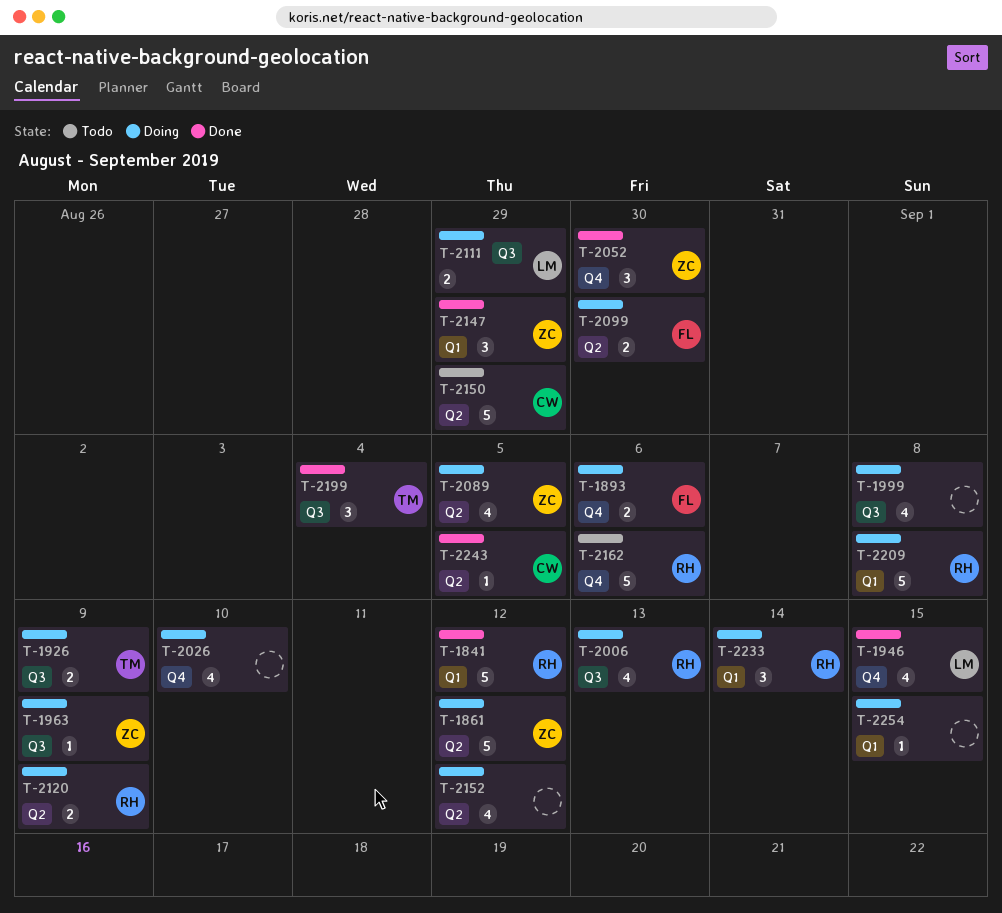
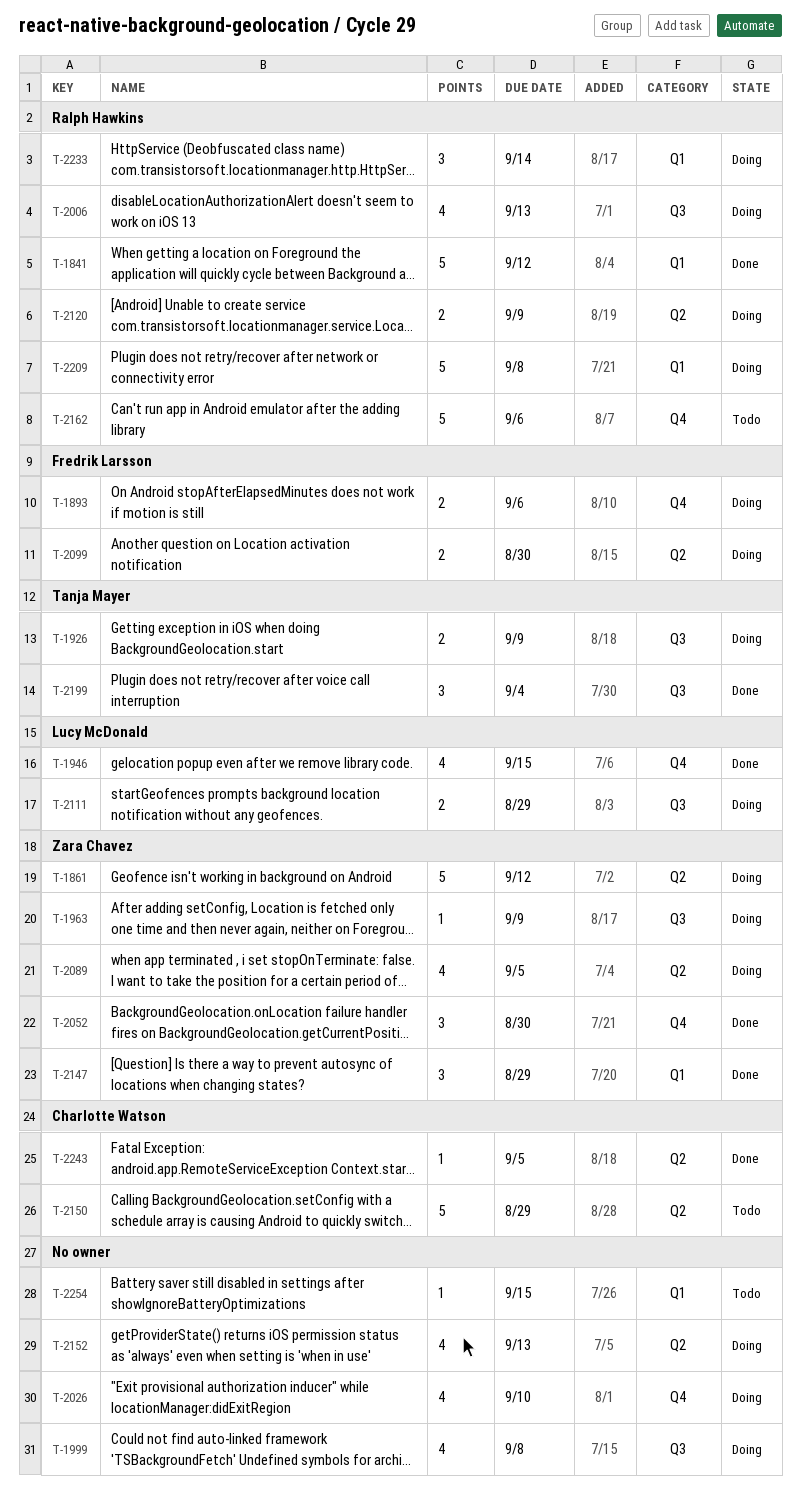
T-2152, due: Sep 12 -> Sep 13
T-2254, status: Doing -> Todo

